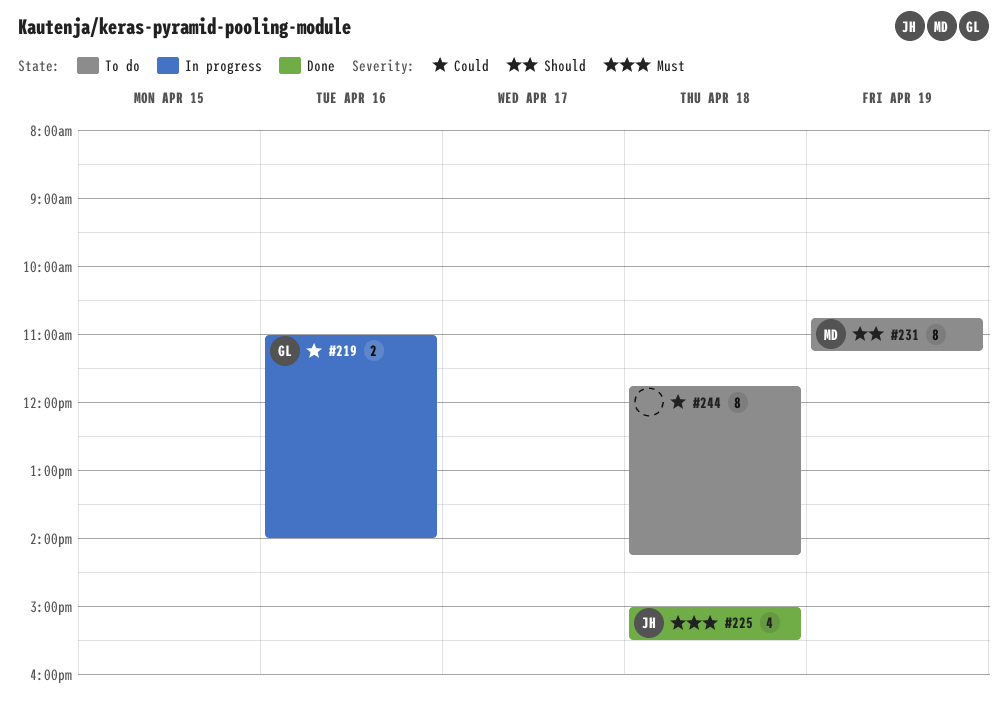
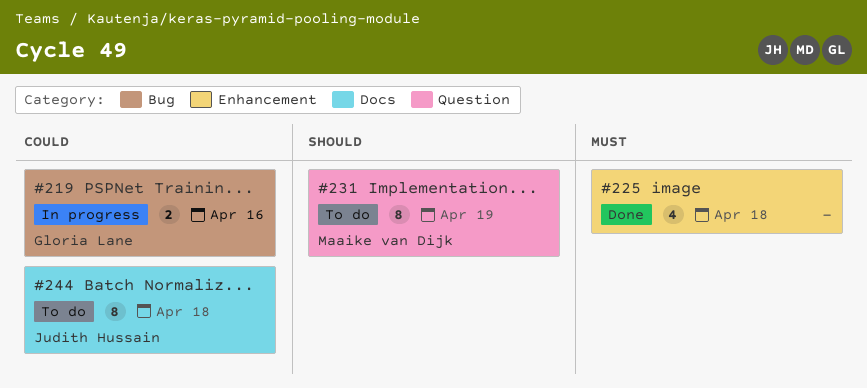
#225, owner: Judith Hussain -> none
#244, owner: none -> Judith Hussain

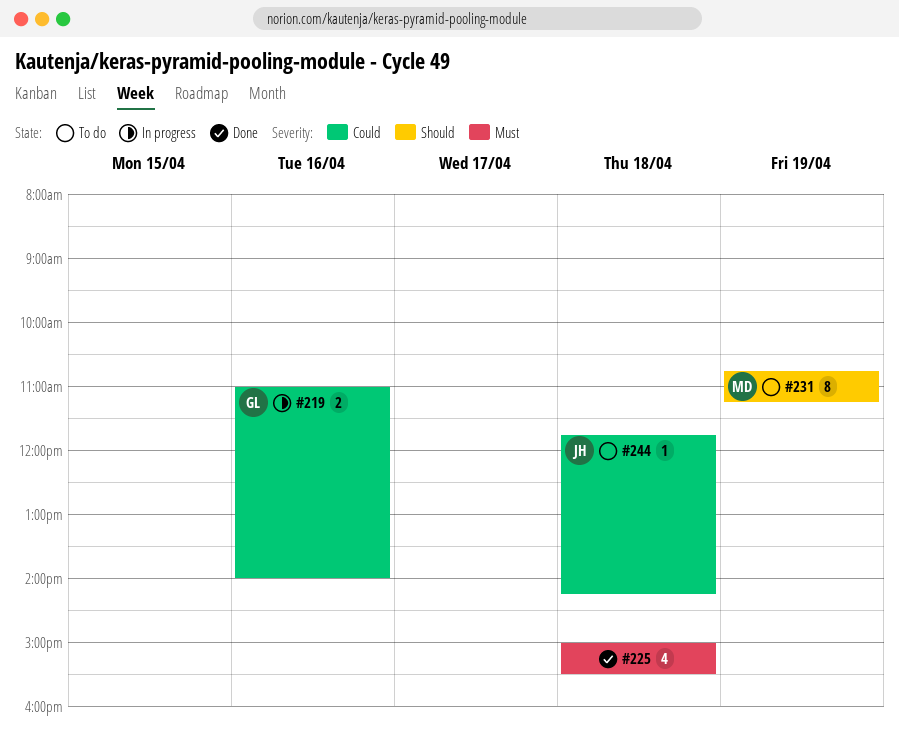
#244, estimate: 8 -> 1

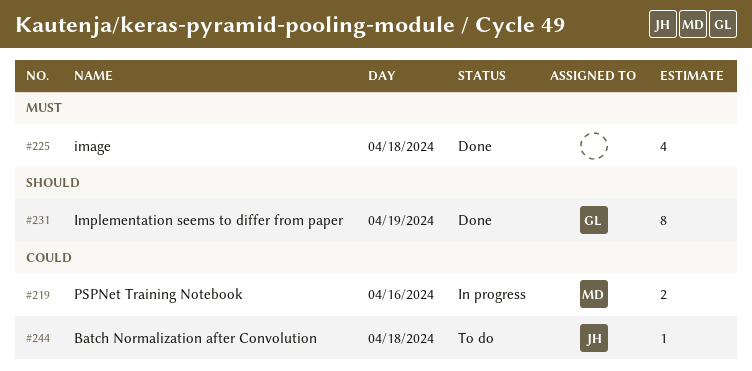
#219, owner: GL -> MD
#231, status: To do -> Done
#231, owner: MD -> GL

